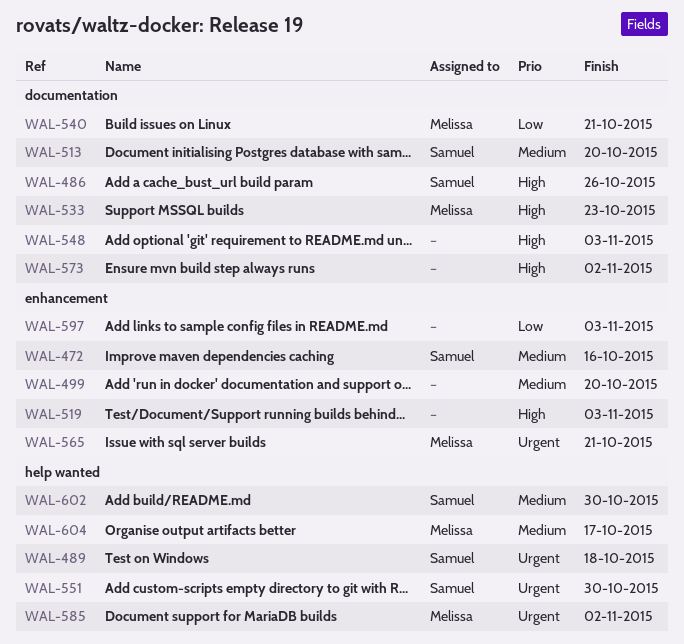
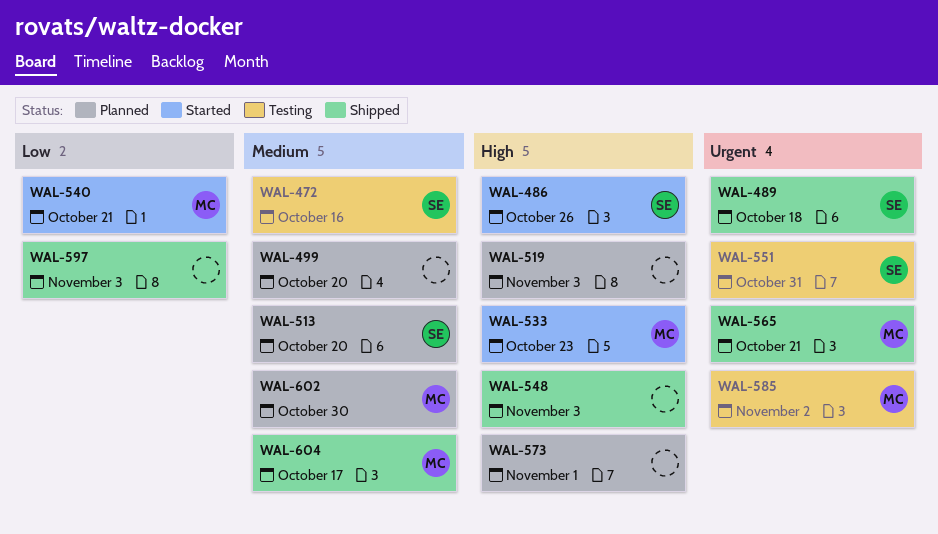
WAL-551, due: Oct 30 -> Oct 31
WAL-573, due: Nov 2 -> Nov 1
WAL-602, owner: Samuel -> Melissa

